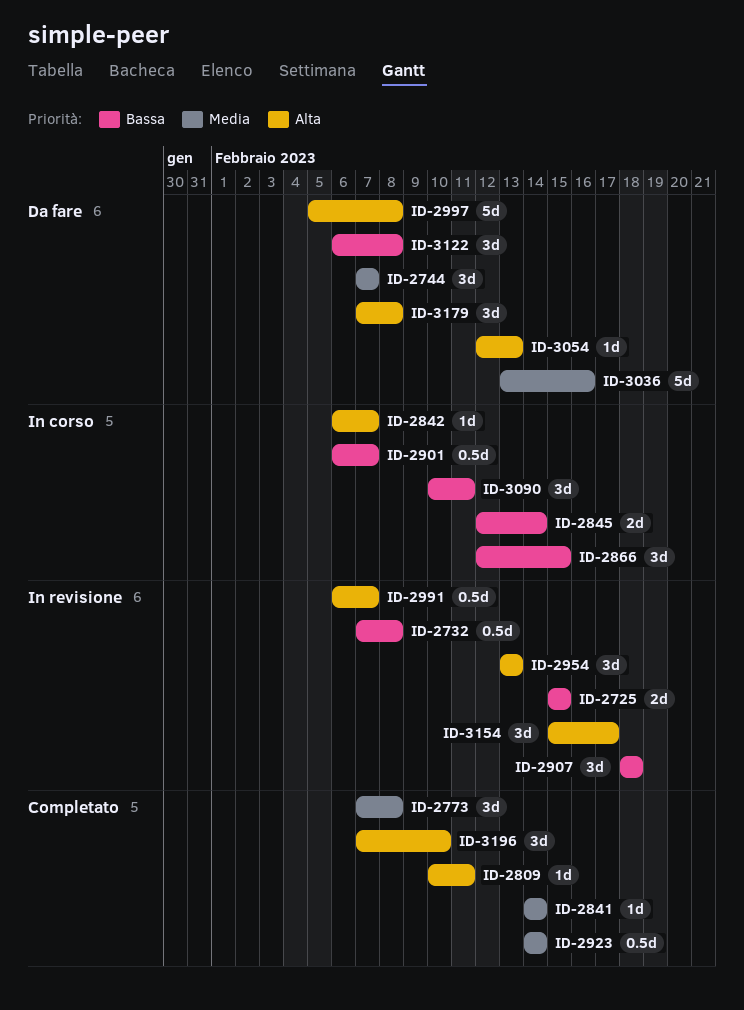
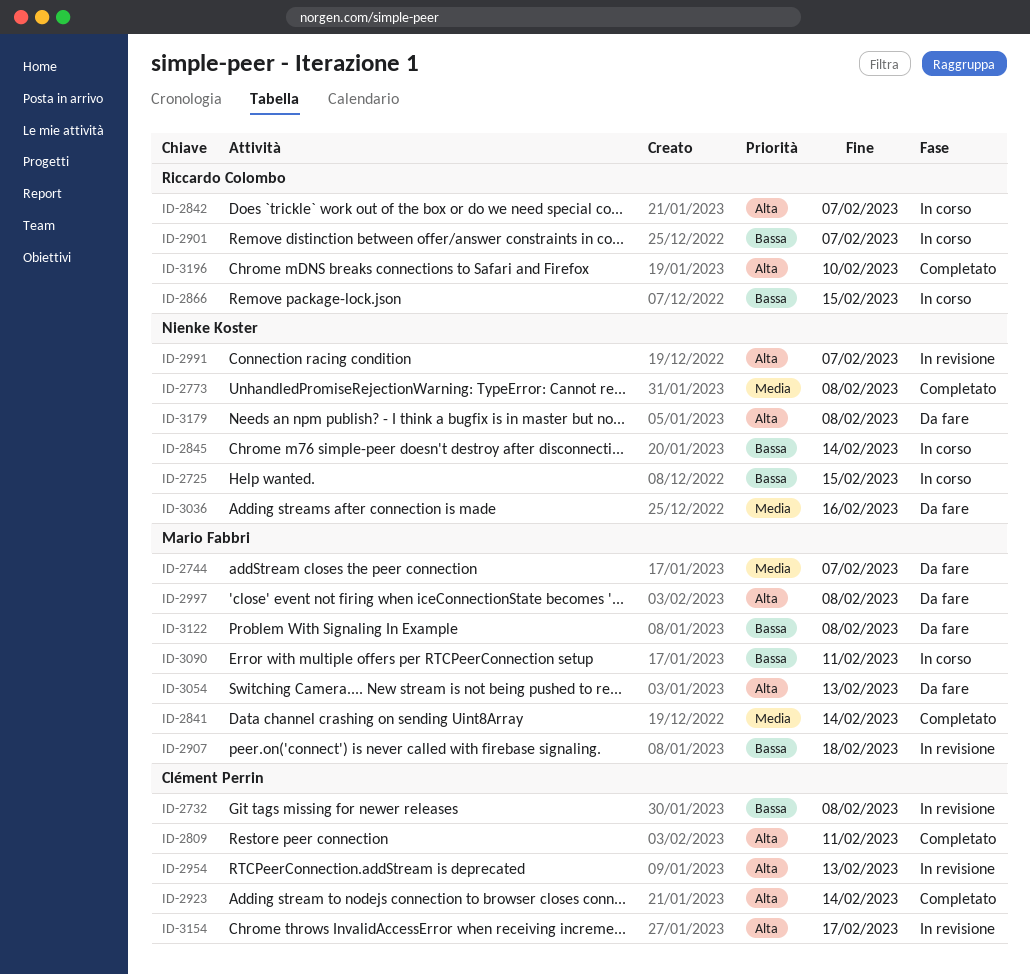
ID-2725, status: In revisione -> In corso
ID-2923, priority: Media -> Alta

